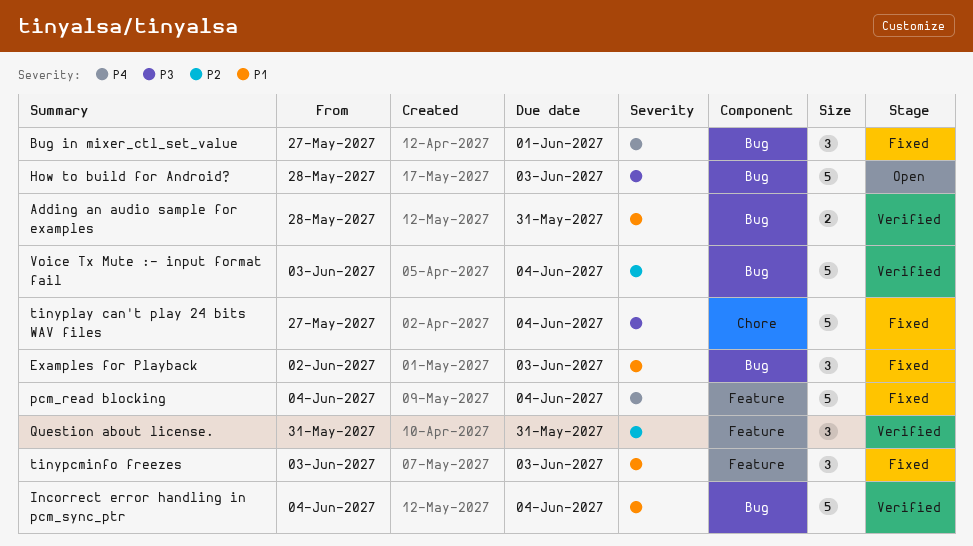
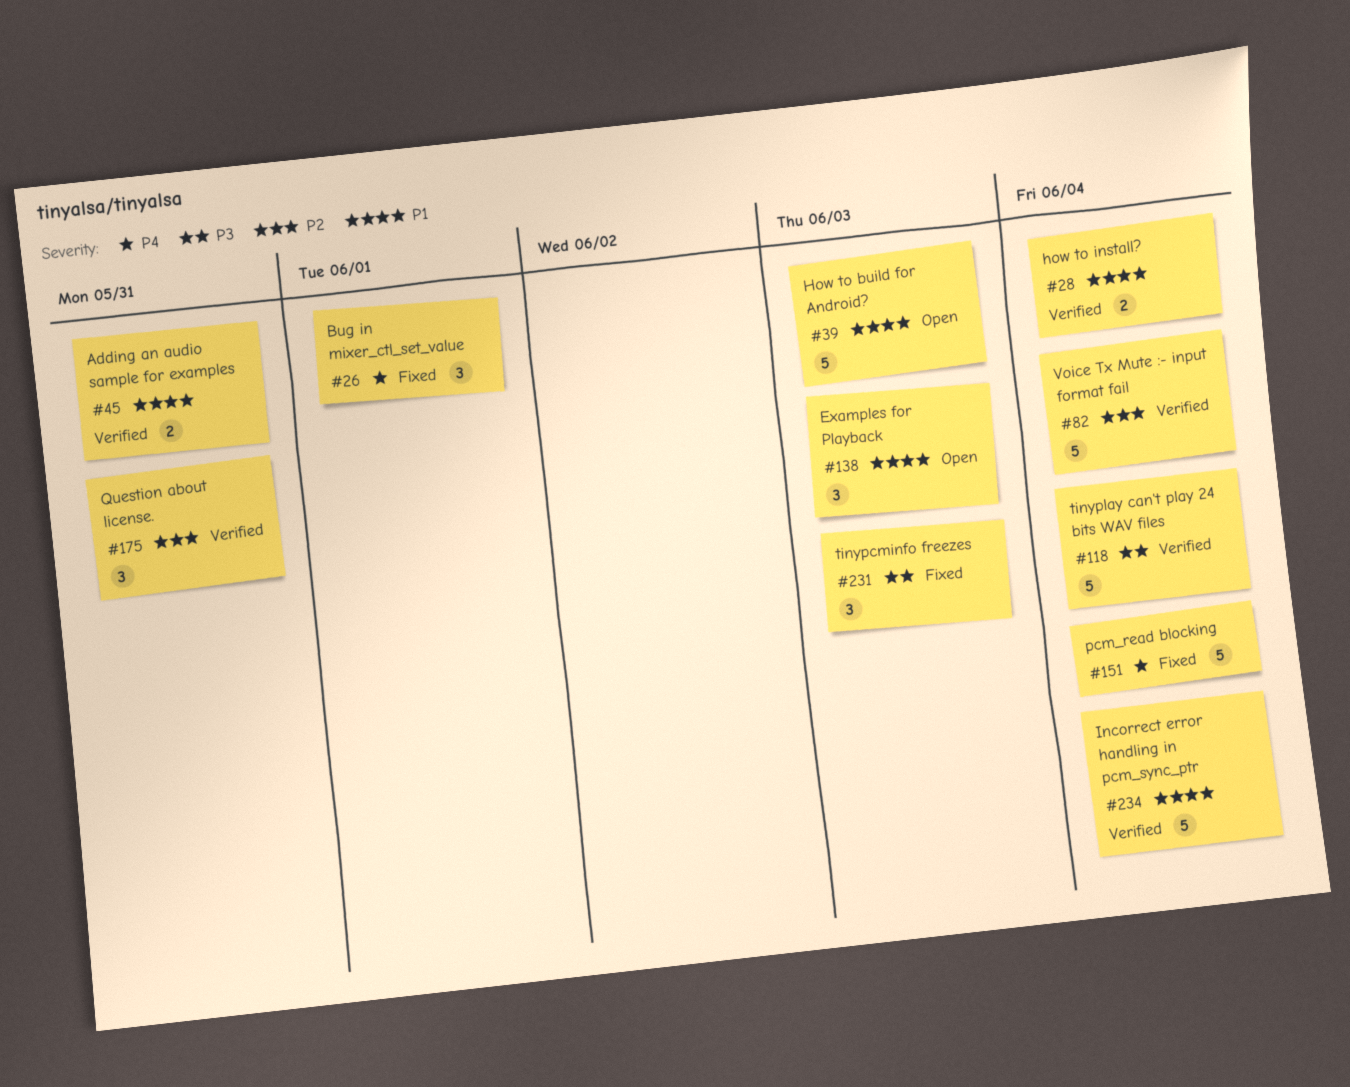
Examples for Playback, status: Fixed -> Open
How to build for Android?, priority: P3 -> P1
how to install?: none -> present
tinypcminfo freezes, priority: P1 -> P3
tinyplay can't play 24 bits WAV files, status: Fixed -> Verified

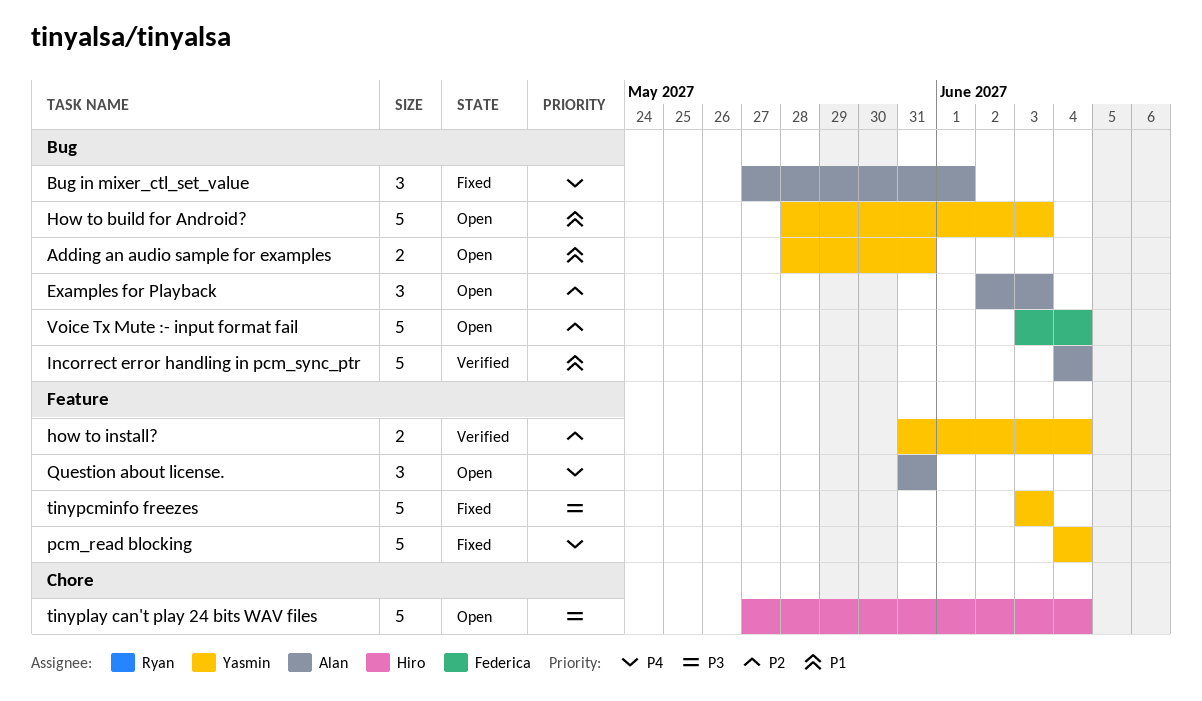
Adding an audio sample for examples, status: Verified -> Open
Examples for Playback, priority: P1 -> P2
how to install?, priority: P1 -> P2
Question about license., status: Verified -> Open
Question about license., priority: P2 -> P4
tinypcminfo freezes, estimate: 3 -> 5
tinyplay can't play 24 bits WAV files, status: Verified -> Open
Voice Tx Mute :- input format fail, status: Verified -> Open

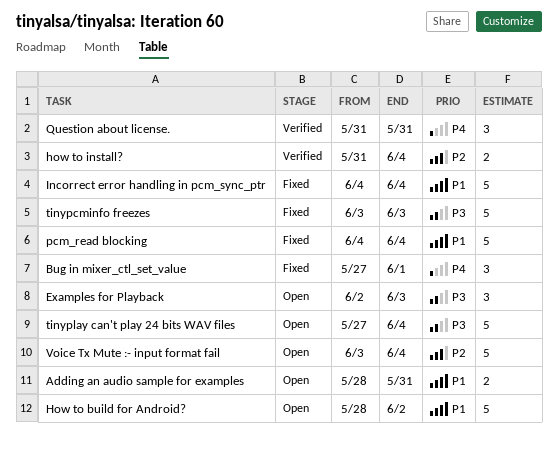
Examples for Playback, priority: P2 -> P3
How to build for Android?, due: Jun 3 -> Jun 2
Incorrect error handling in pcm_sync_ptr, status: Verified -> Fixed
pcm_read blocking, priority: P4 -> P1
Question about license., status: Open -> Verified

